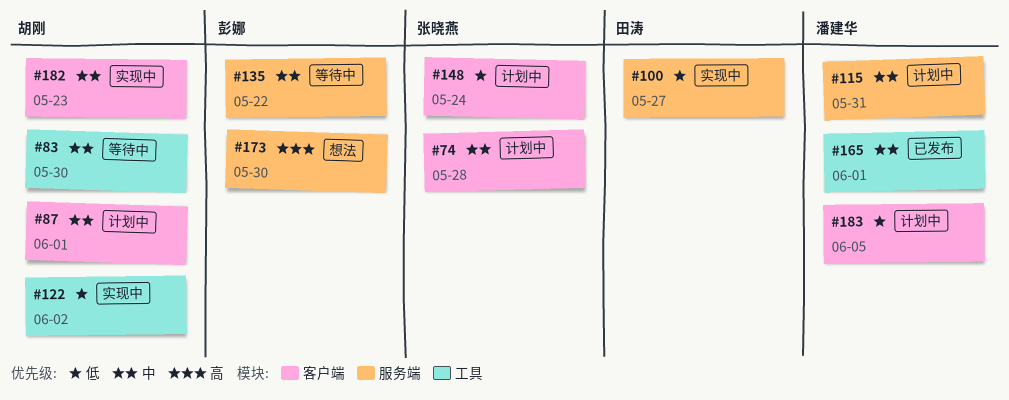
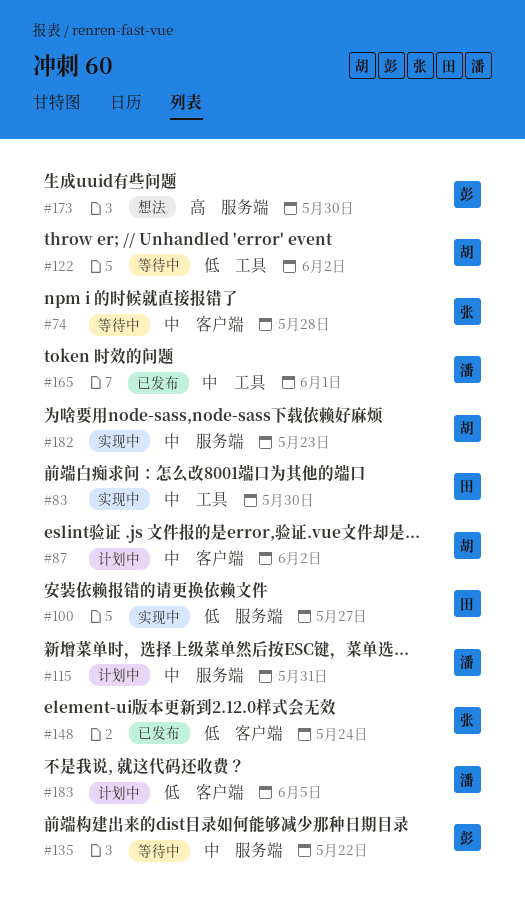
#74, status: 计划中 -> 等待中
#83, status: 等待中 -> 实现中
#83, owner: 胡刚 -> 田涛
#87, due: Jun 1 -> Jun 2
#122, status: 实现中 -> 等待中
#148, status: 计划中 -> 已发布
#182, label: 客户端 -> 服务端

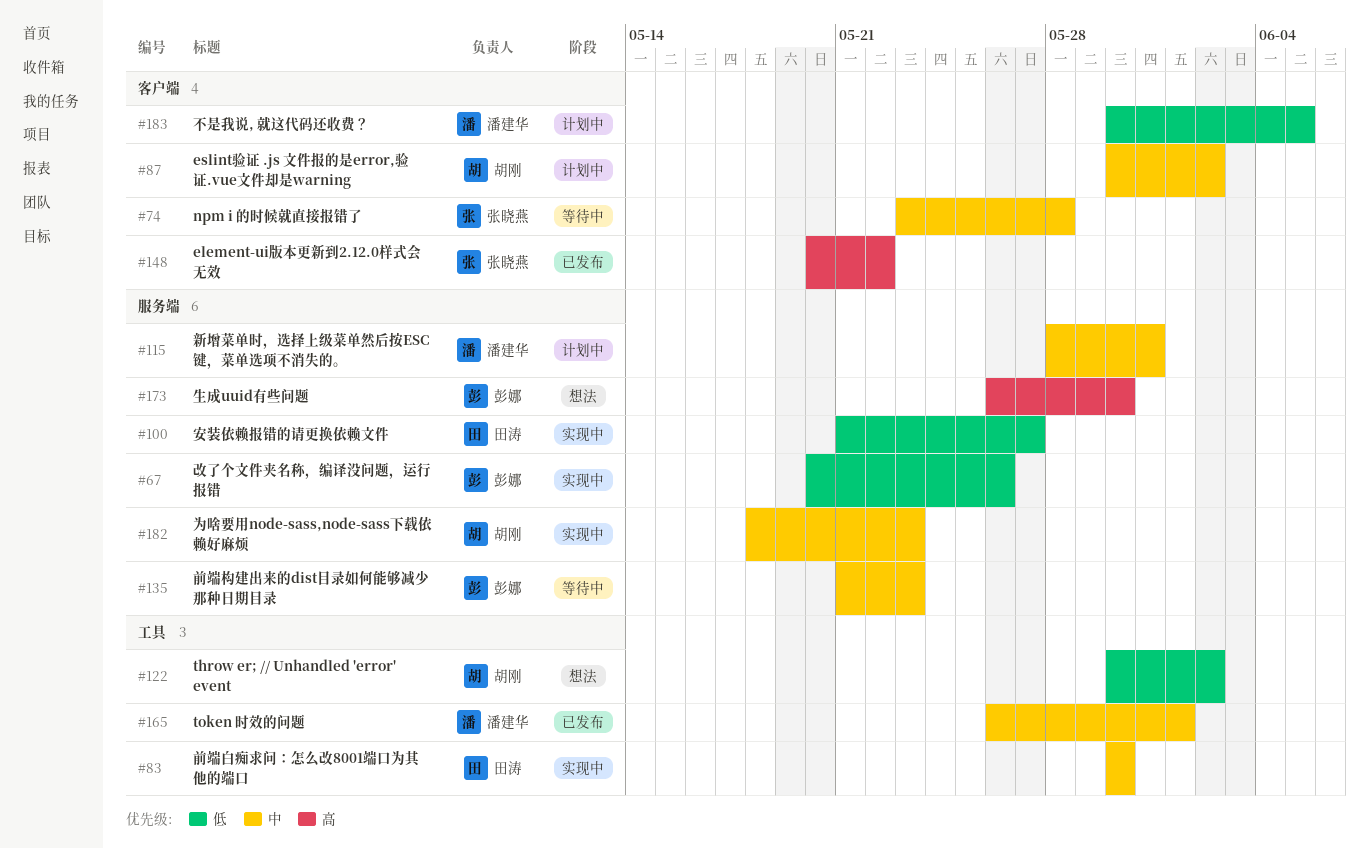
#67: none -> present
#122, status: 等待中 -> 想法
#135, due: May 22 -> May 23
#148, priority: 低 -> 高
#148, due: May 24 -> May 22

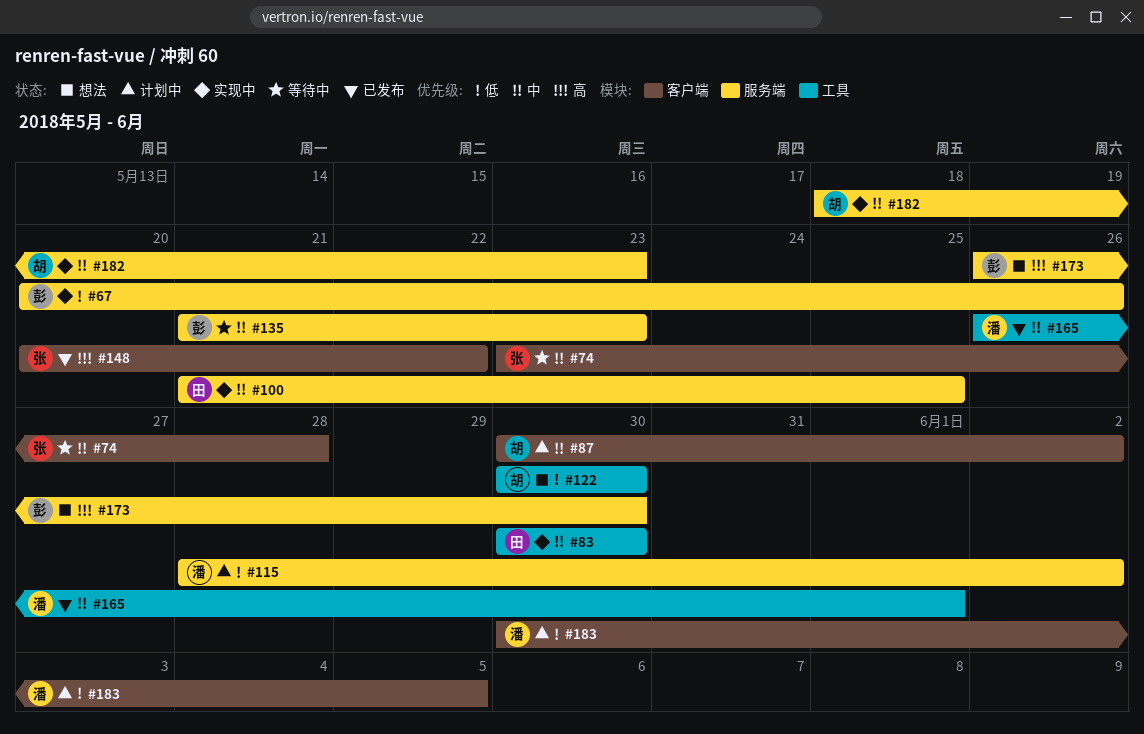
#100, priority: 低 -> 中
#100, due: May 27 -> May 25
#115, priority: 中 -> 低
#115, due: May 31 -> Jun 2
#122, due: Jun 2 -> May 30

